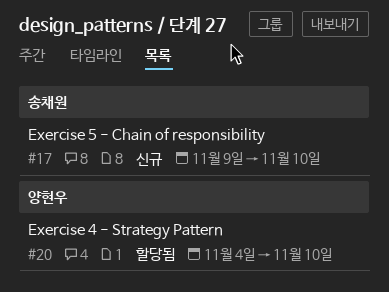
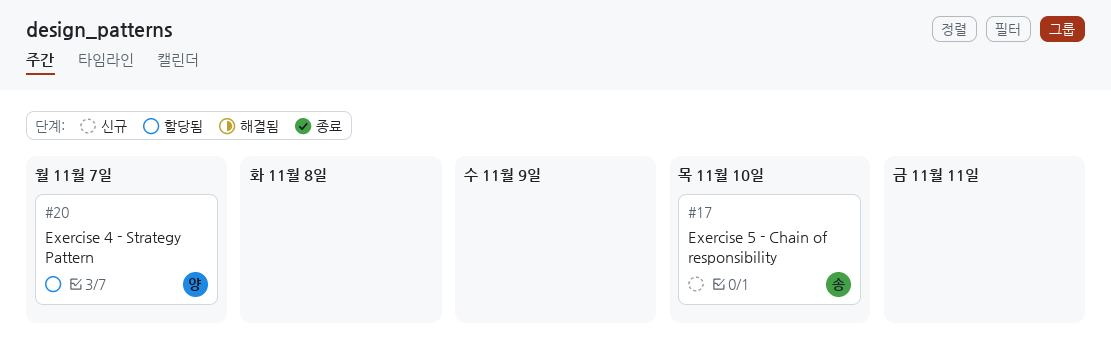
#20, due: Nov 10 -> Nov 7

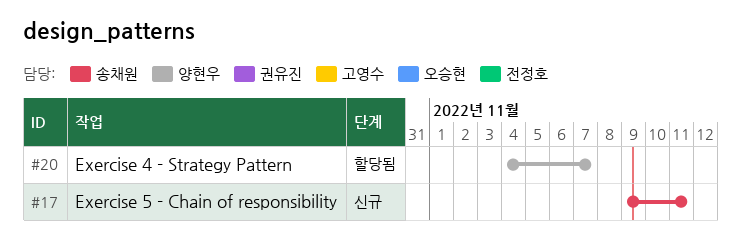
#17, due: Nov 10 -> Nov 11

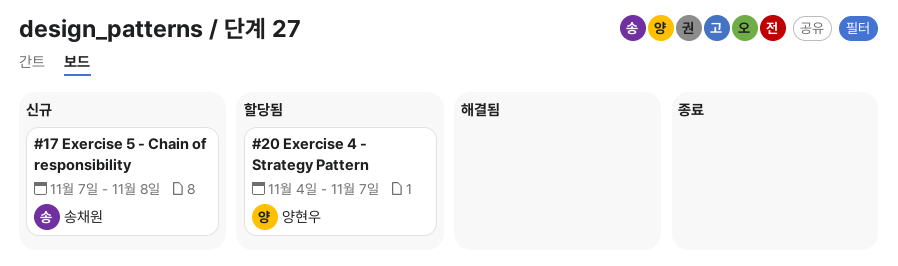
#17, start: Nov 9 -> Nov 7
#17, due: Nov 11 -> Nov 8

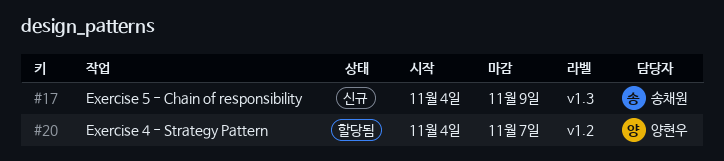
#17, start: Nov 7 -> Nov 4
#17, due: Nov 8 -> Nov 9

